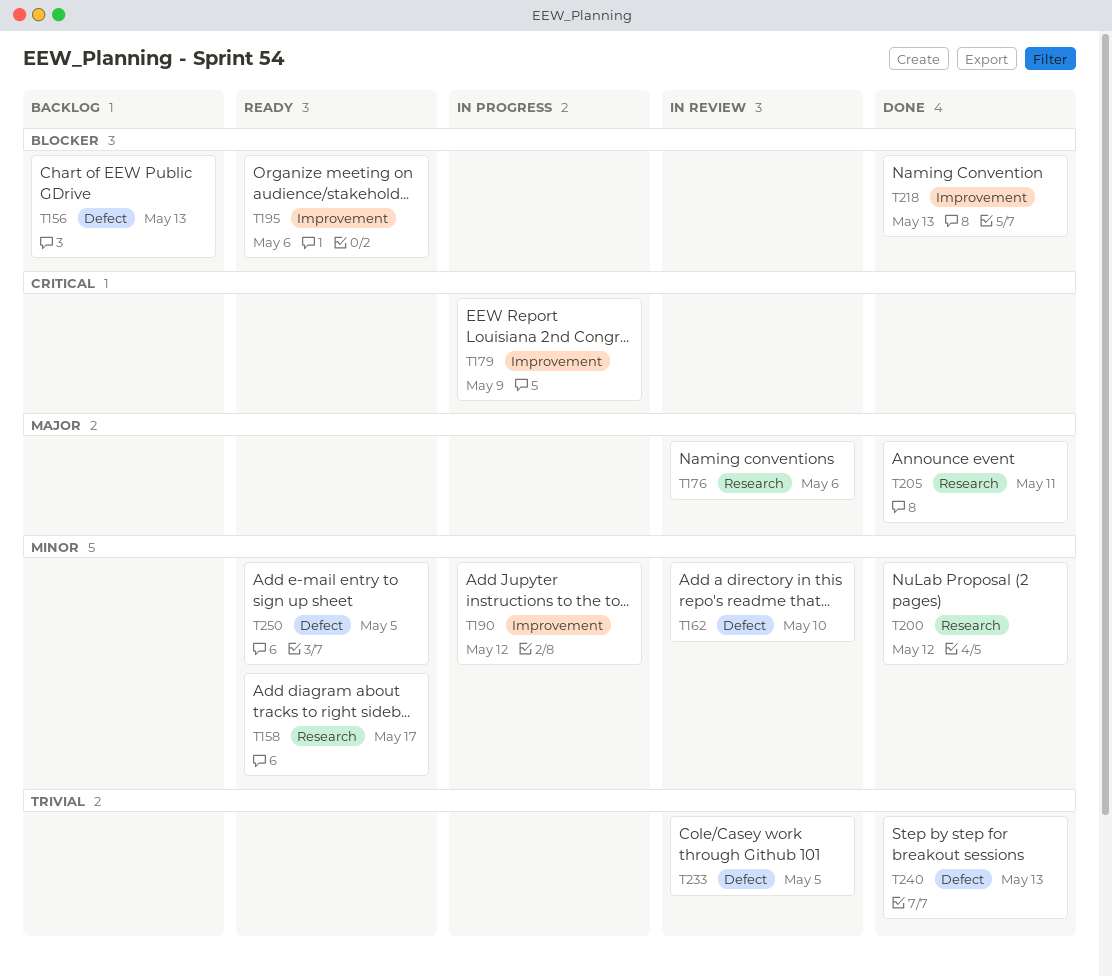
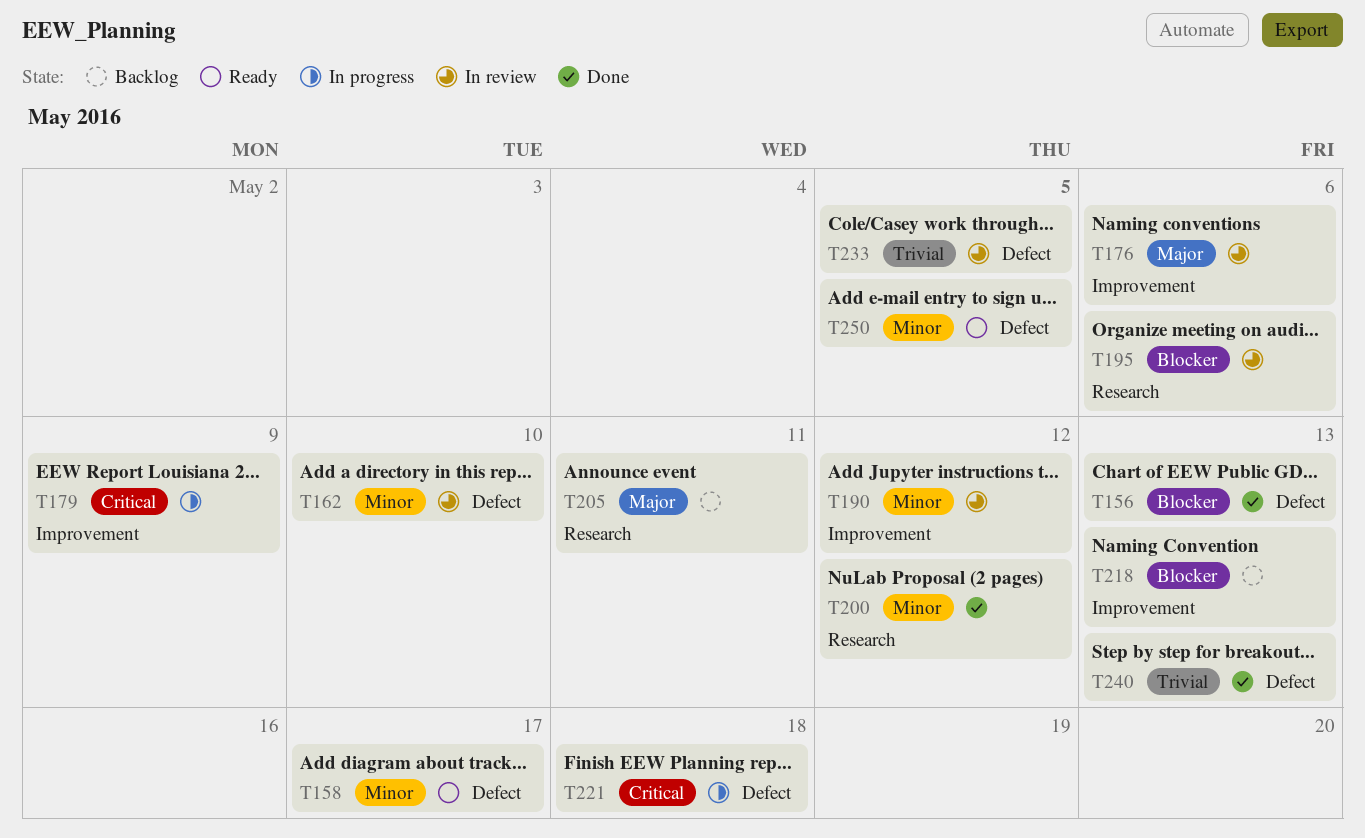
T156, status: Backlog -> Done
T158, label: Research -> Defect
T176, label: Research -> Improvement
T190, status: In progress -> In review
T195, status: Ready -> In review
T195, label: Improvement -> Research
T205, status: Done -> Backlog
T218, status: Done -> Backlog
T221: none -> present

